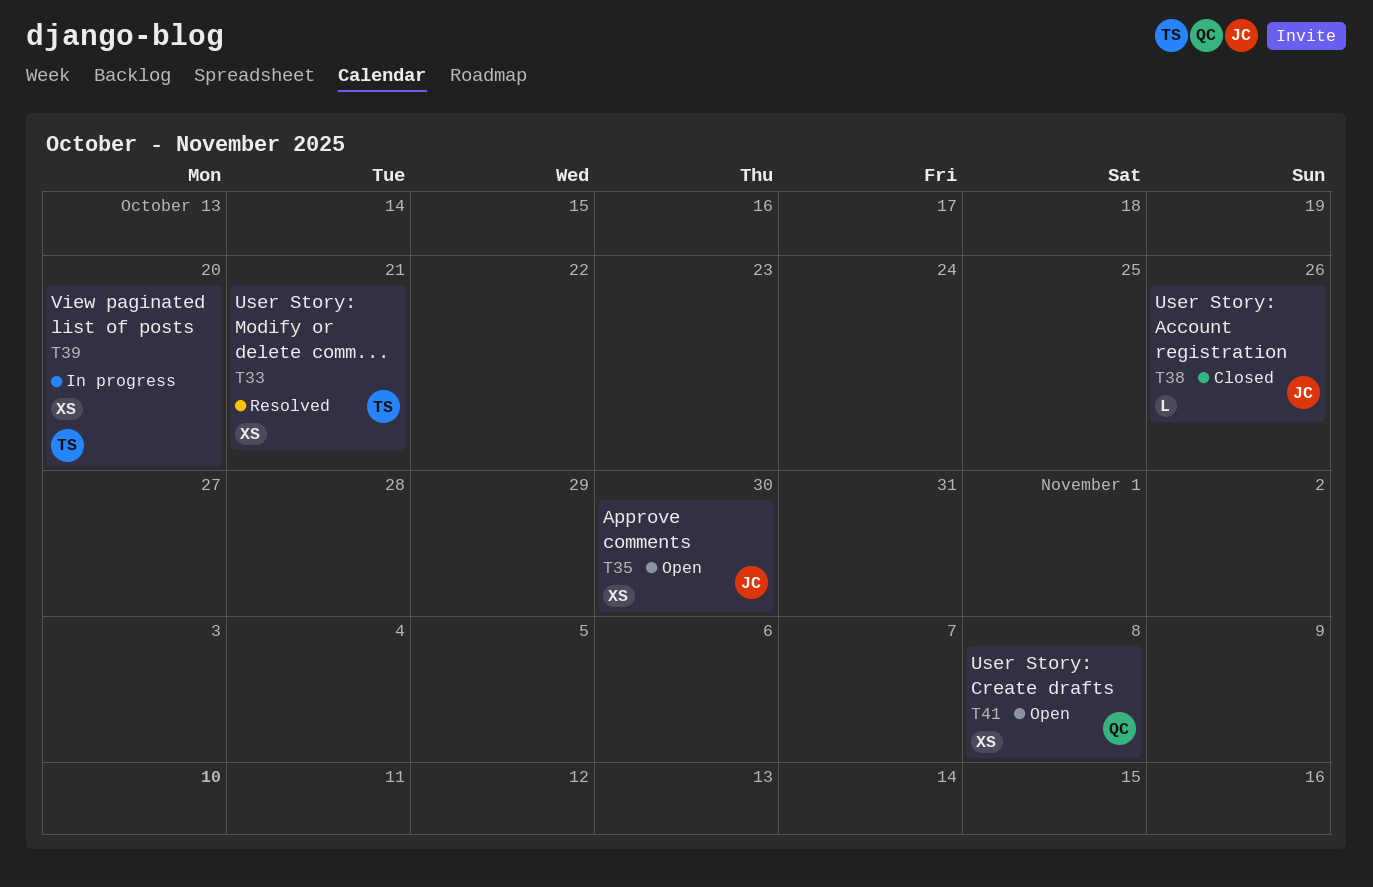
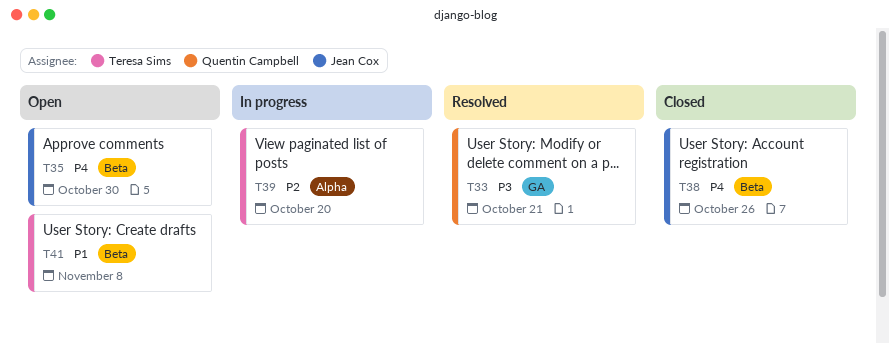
T33, owner: Teresa Sims -> Quentin Campbell
T41, owner: Quentin Campbell -> Teresa Sims

